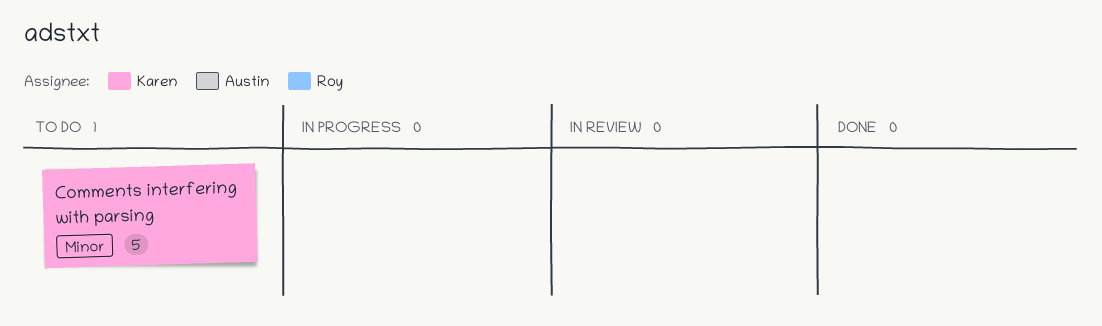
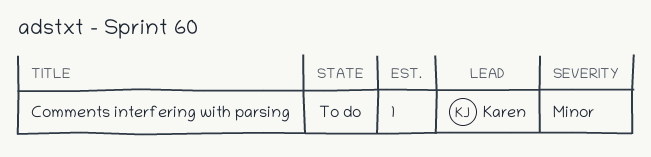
Comments interfering with parsing, estimate: 5 -> 1

